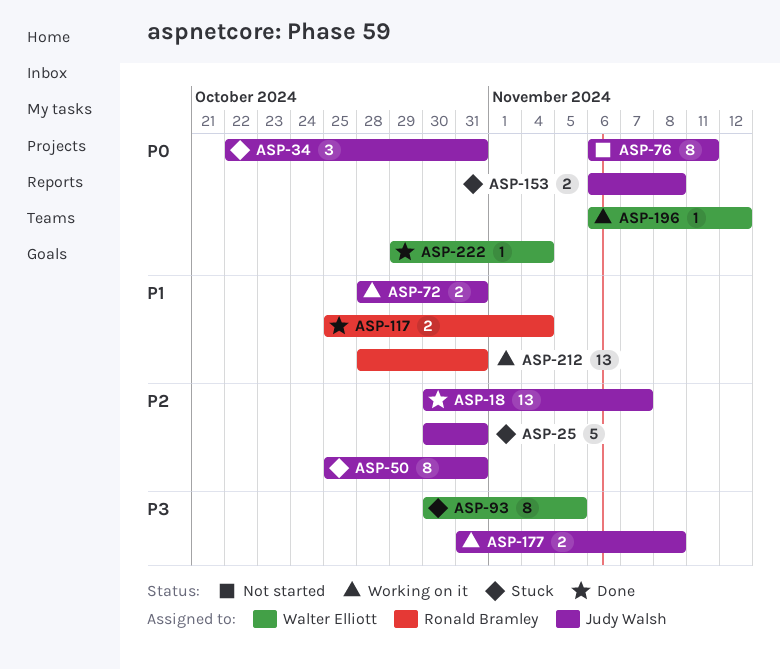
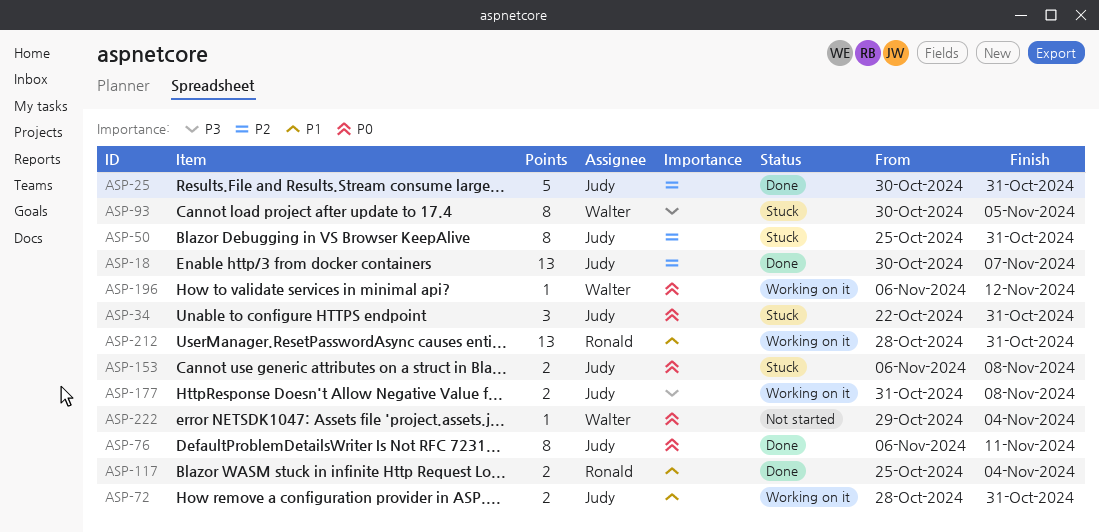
ASP-25, status: Stuck -> Done
ASP-76, status: Not started -> Done
ASP-222, status: Done -> Not started

